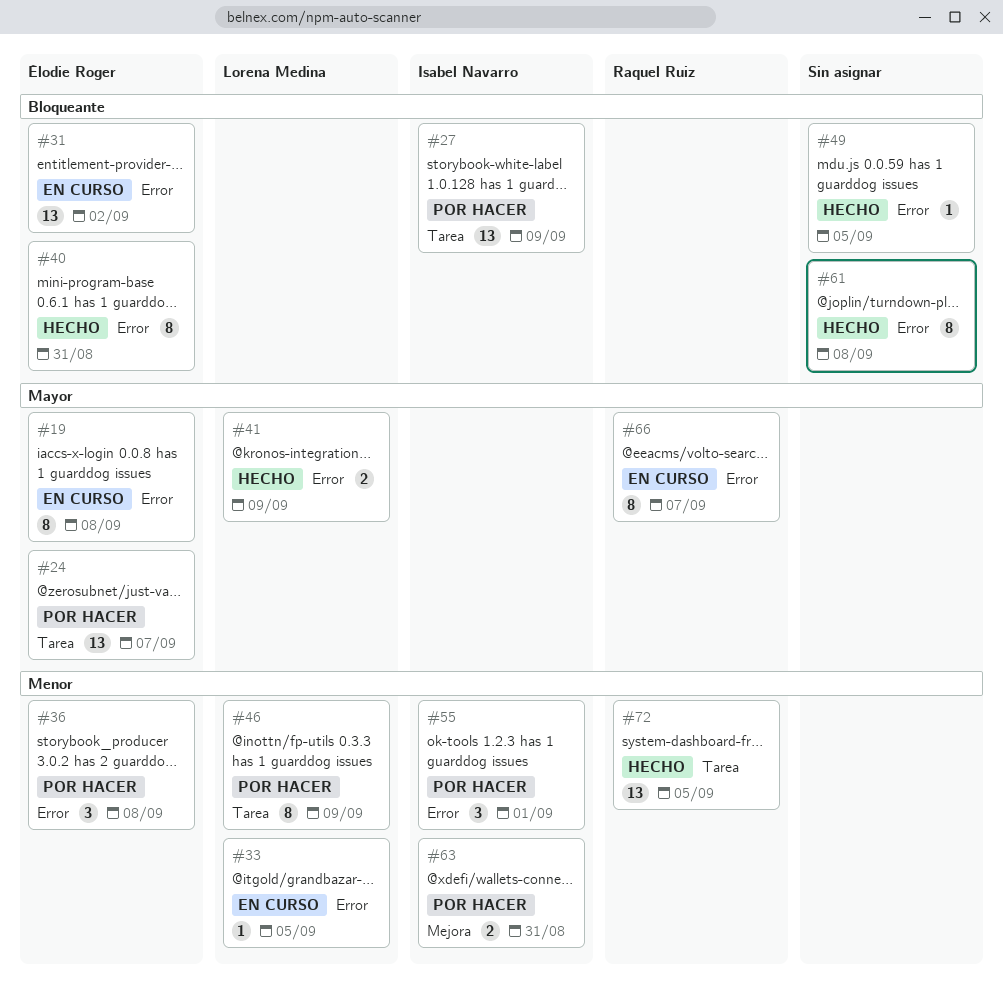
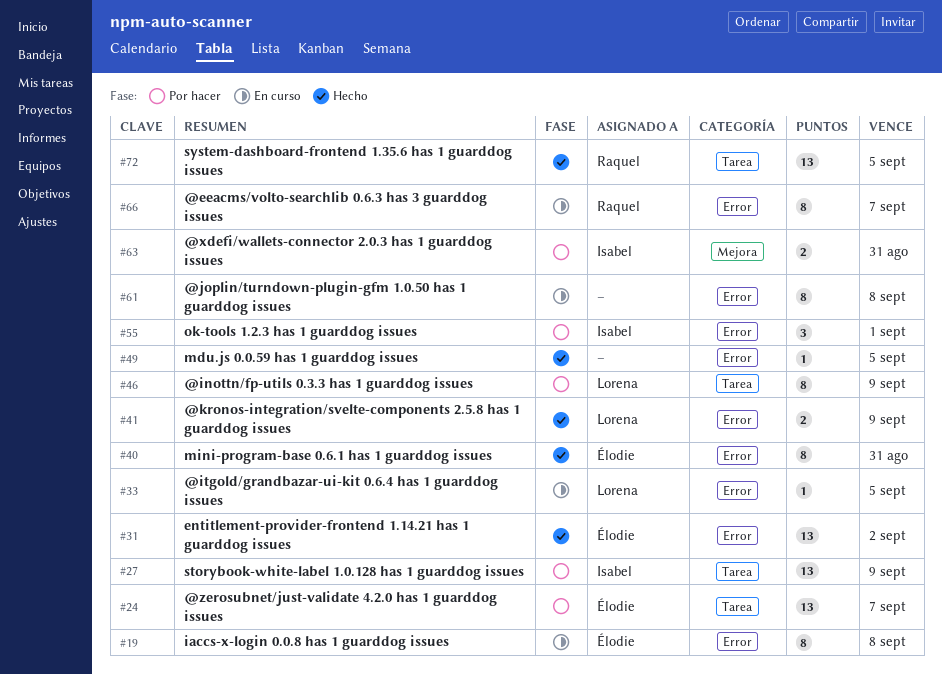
#31, status: En curso -> Hecho
#36: present -> none
#61, status: Hecho -> En curso

